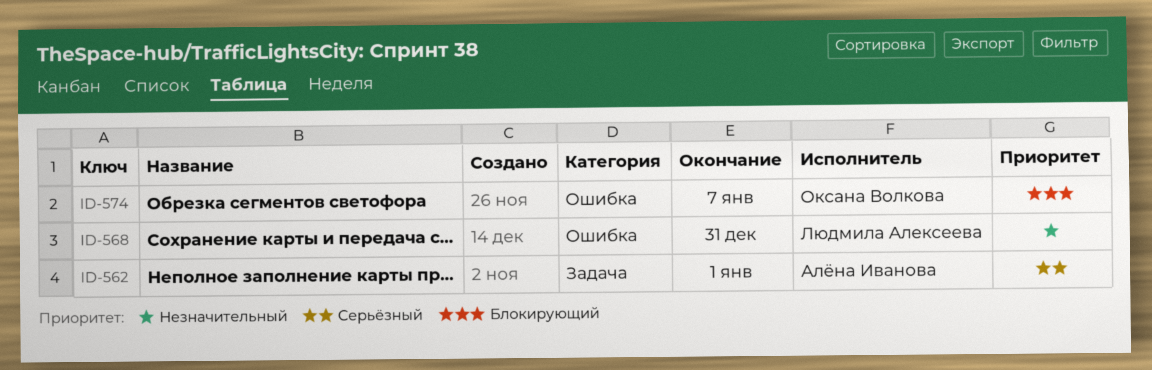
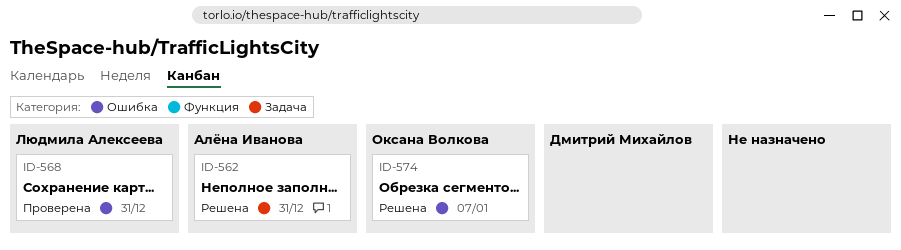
ID-562, due: Jan 1 -> Dec 31

